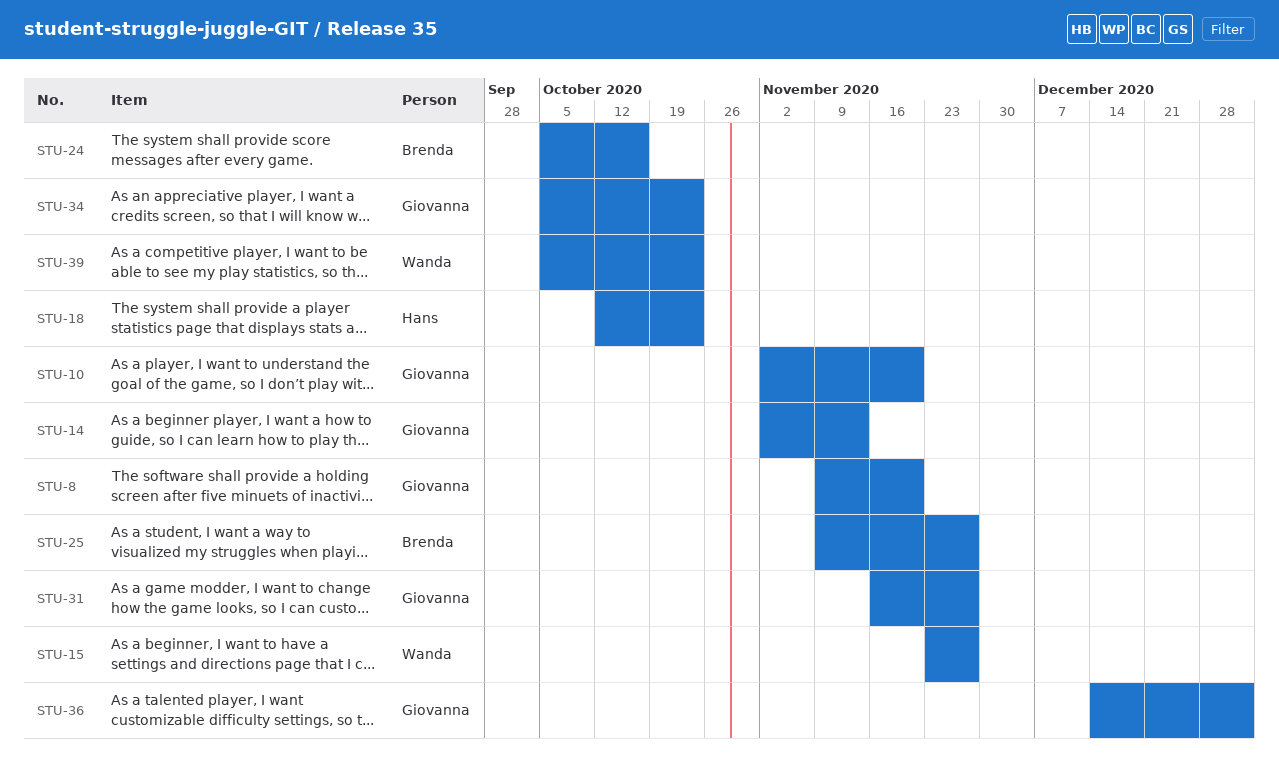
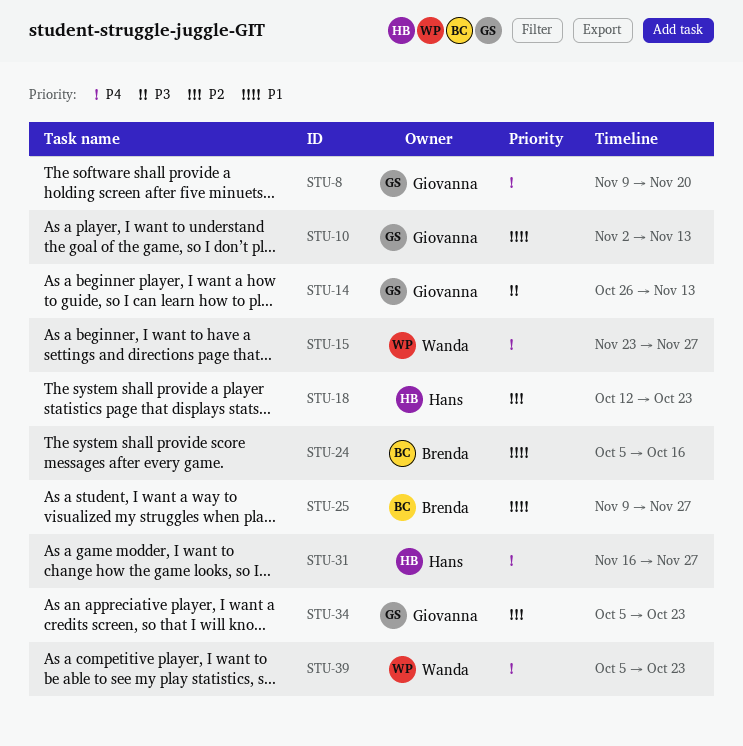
STU-10, due: Nov 20 -> Nov 13
STU-14, start: Nov 2 -> Oct 26
STU-31, owner: Giovanna -> Hans
STU-36: present -> none

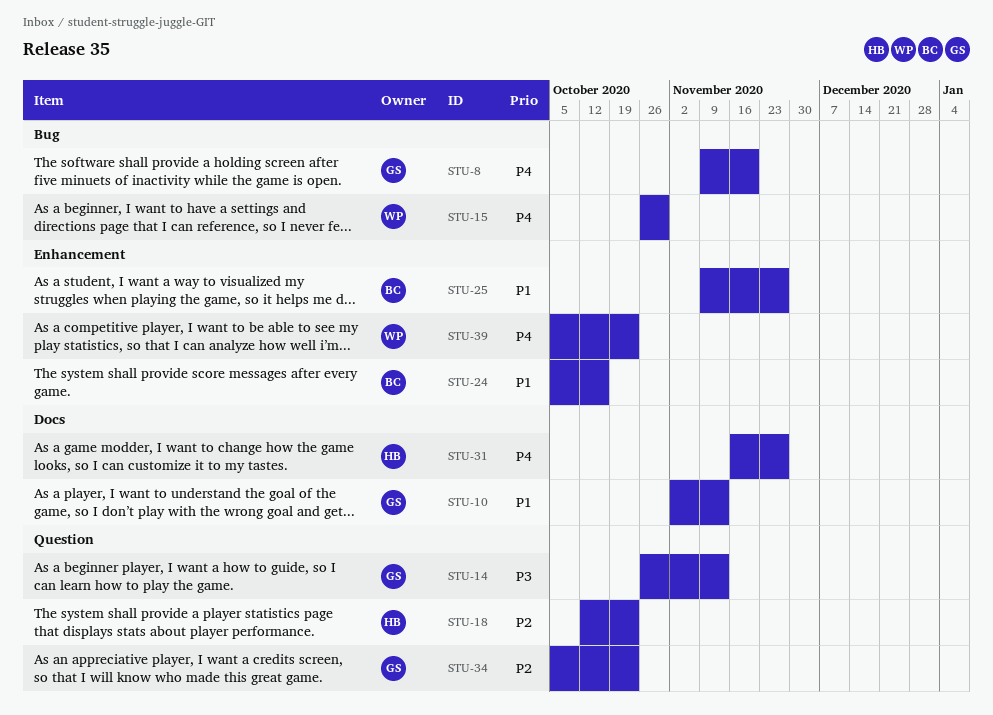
STU-15, start: Nov 23 -> Oct 26
STU-15, due: Nov 27 -> Oct 30

